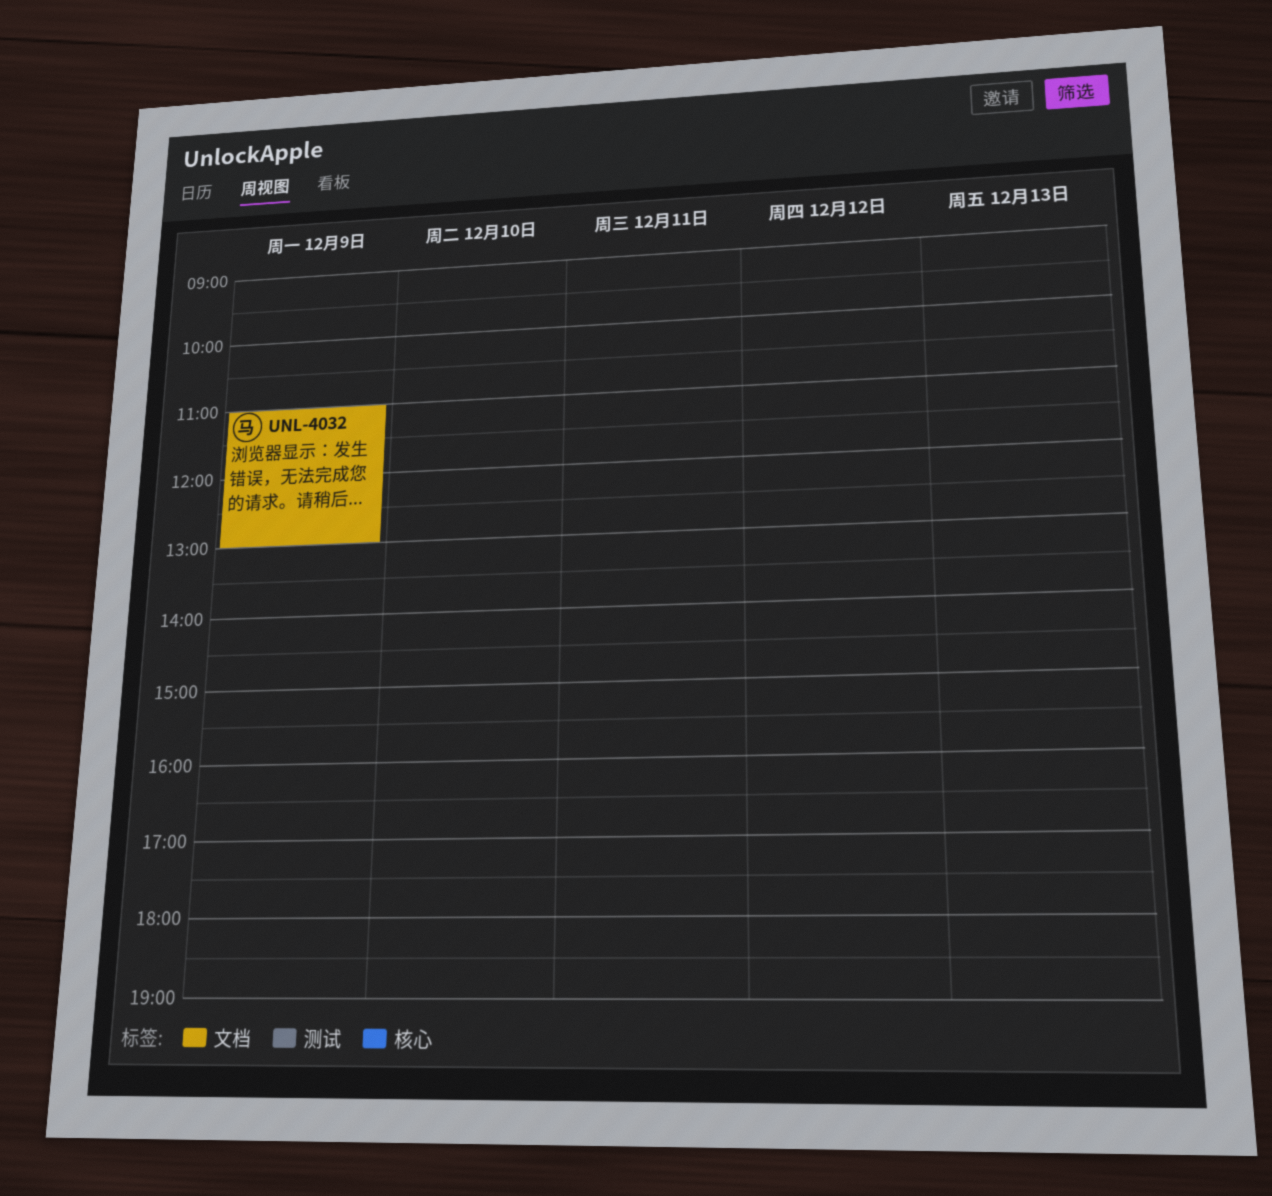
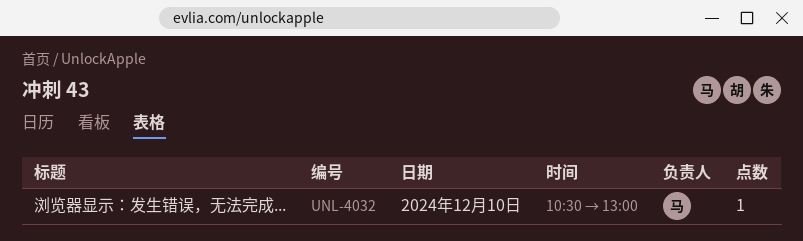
UNL-4032, day: Dec 9 -> Dec 10
UNL-4032, begins: 11:00 -> 10:30

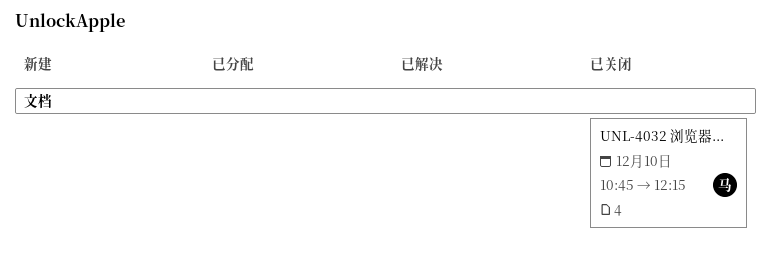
UNL-4032, begins: 10:30 -> 10:45
UNL-4032, ends: 13:00 -> 12:15

